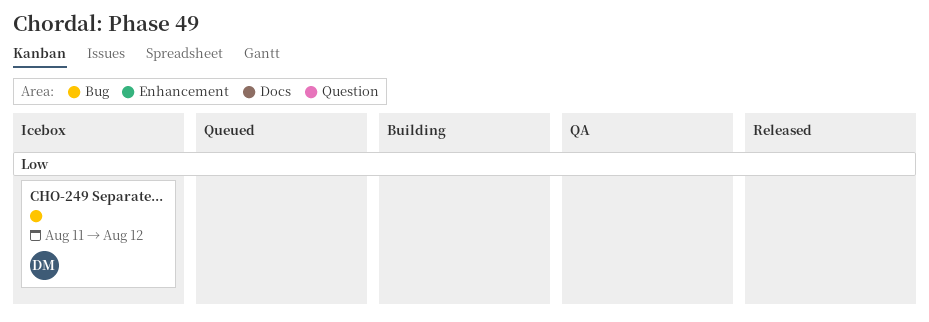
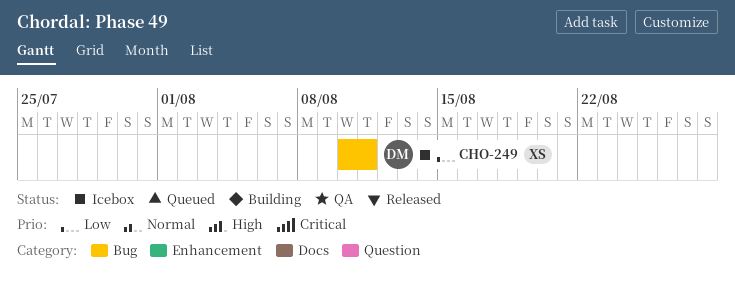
CHO-249, start: Aug 11 -> Aug 10
CHO-249, due: Aug 12 -> Aug 11

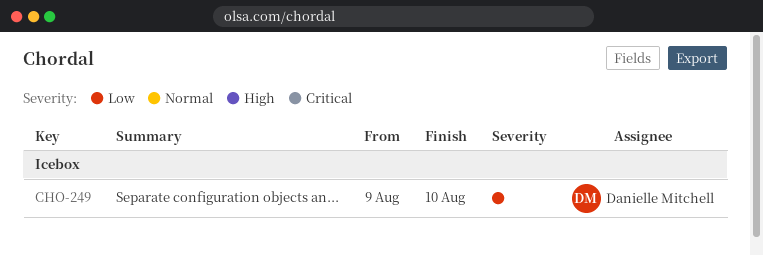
CHO-249, start: Aug 10 -> Aug 9
CHO-249, due: Aug 11 -> Aug 10

